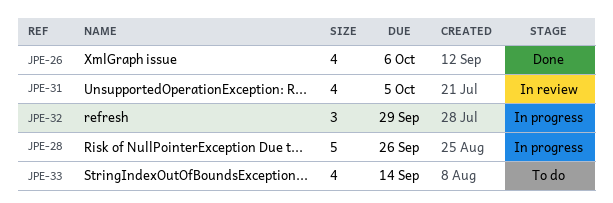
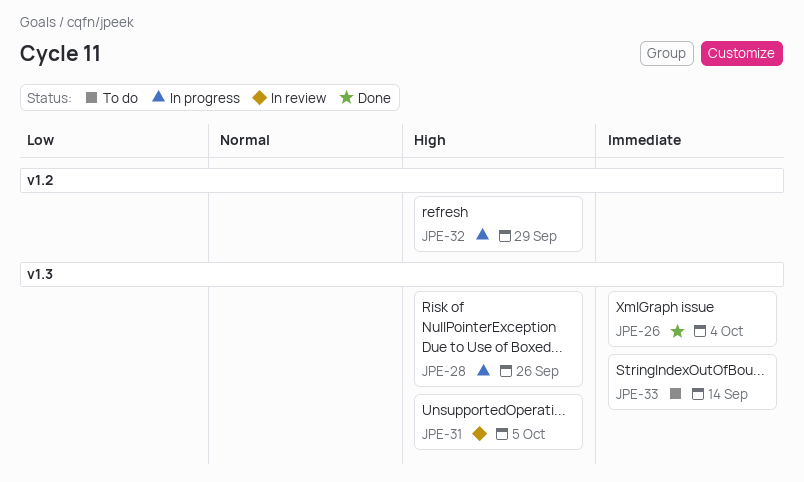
JPE-26, due: Oct 6 -> Oct 4

